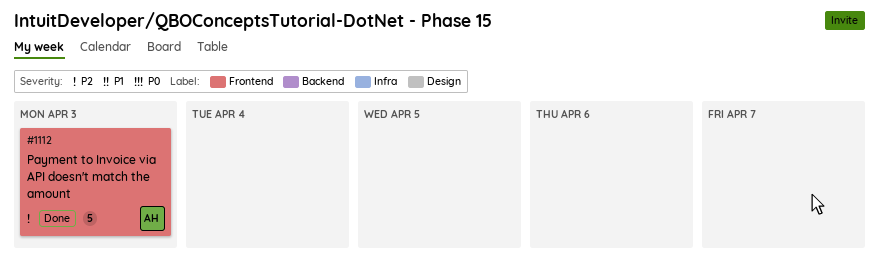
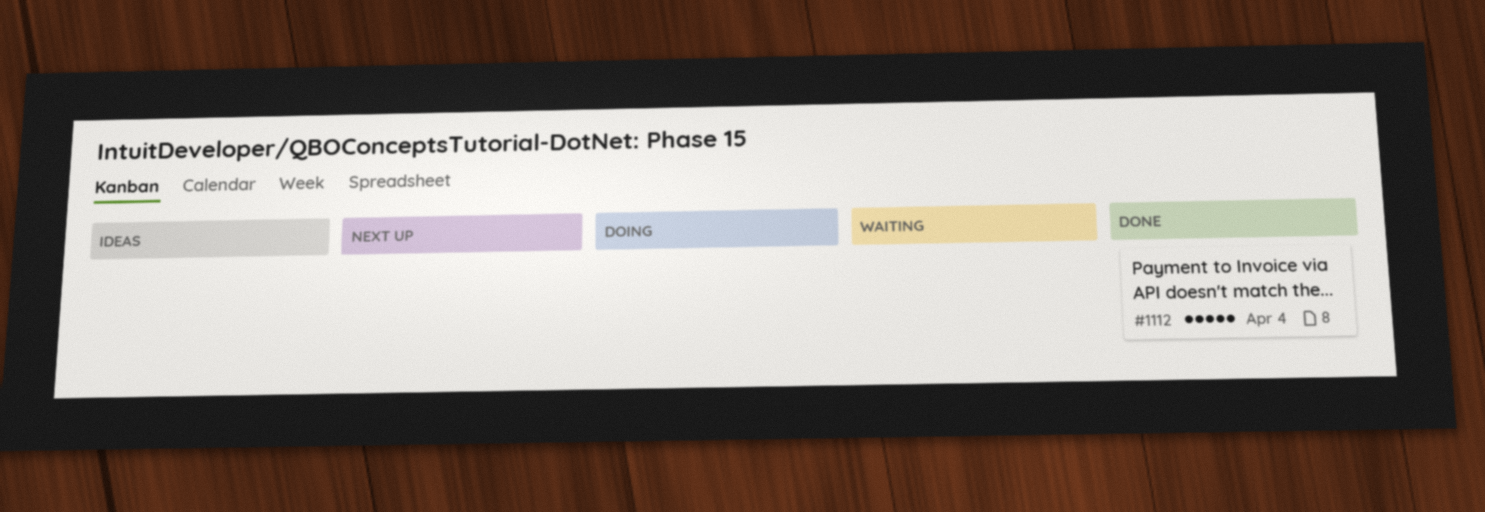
#1112, due: Apr 3 -> Apr 4

